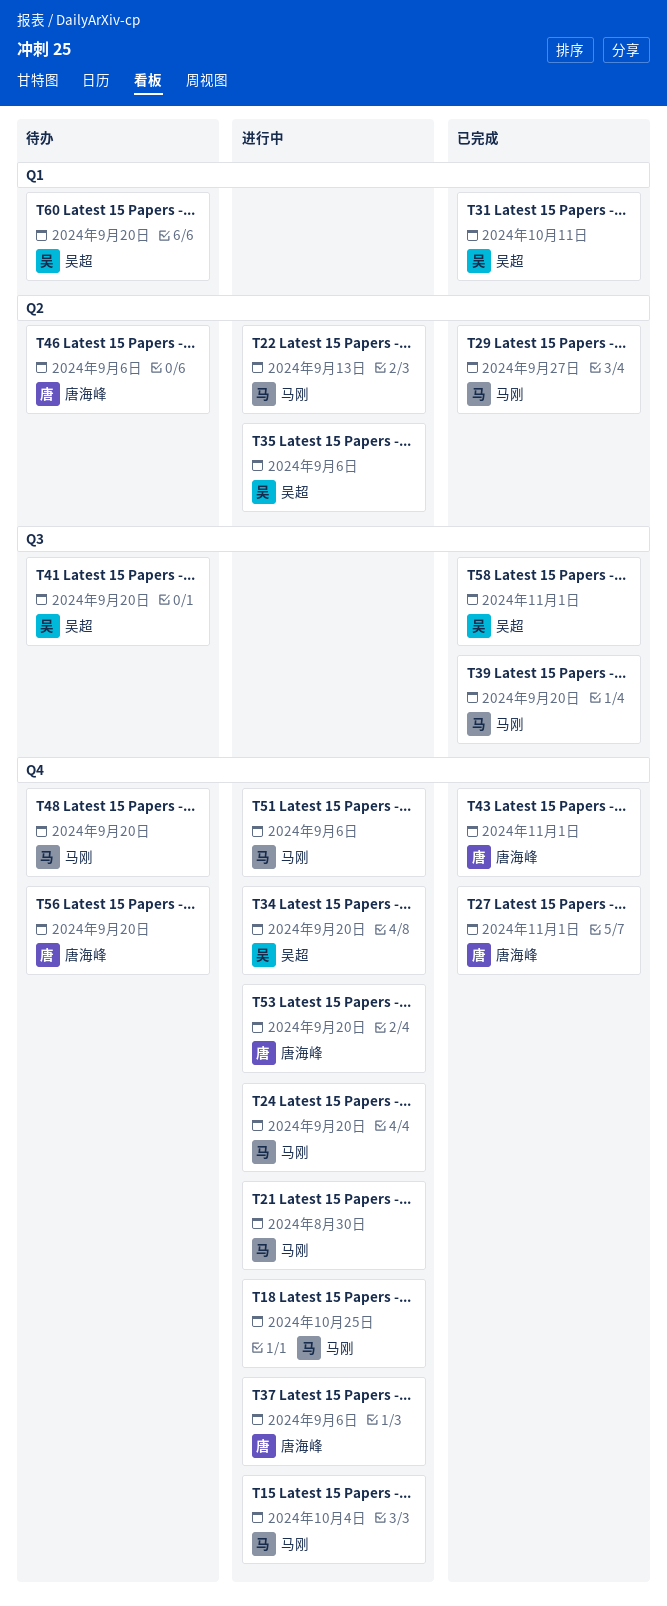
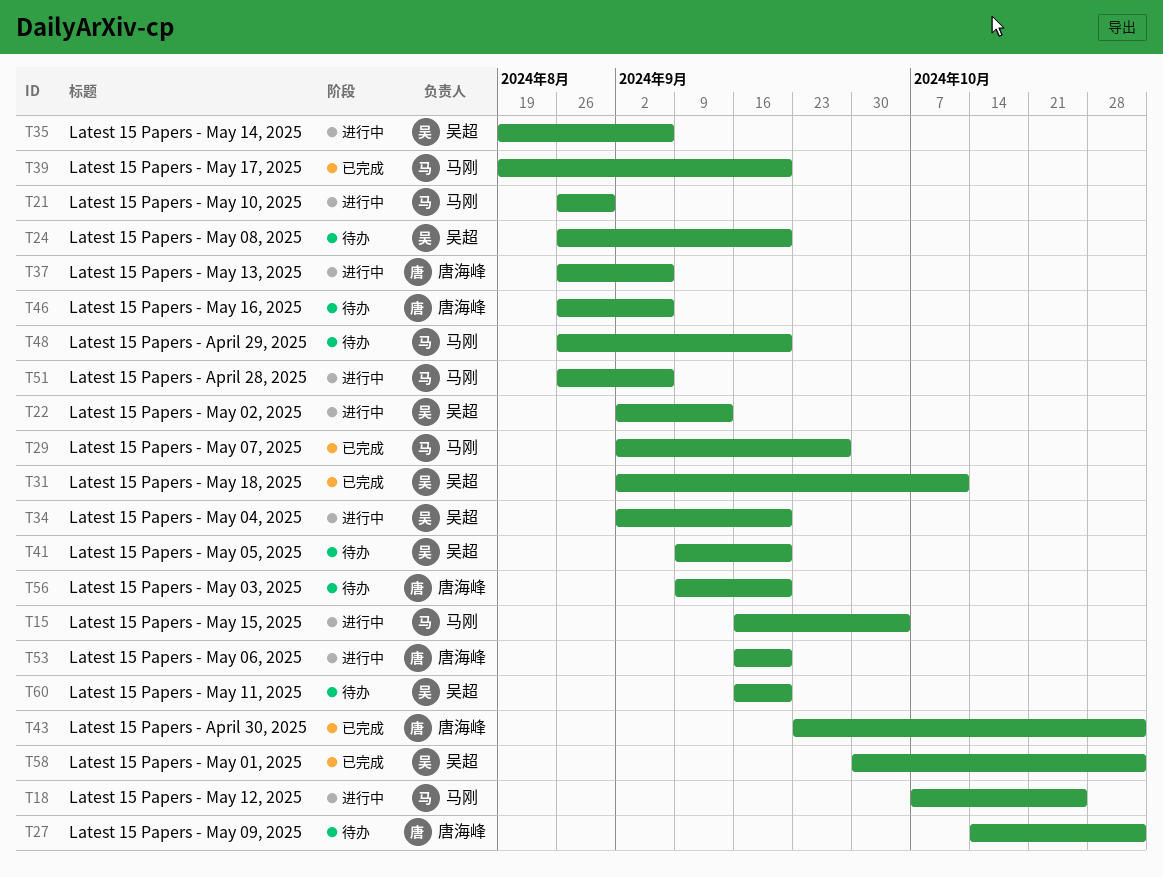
T22, owner: 马刚 -> 吴超
T24, status: 进行中 -> 待办
T24, owner: 马刚 -> 吴超
T27, status: 已完成 -> 待办

